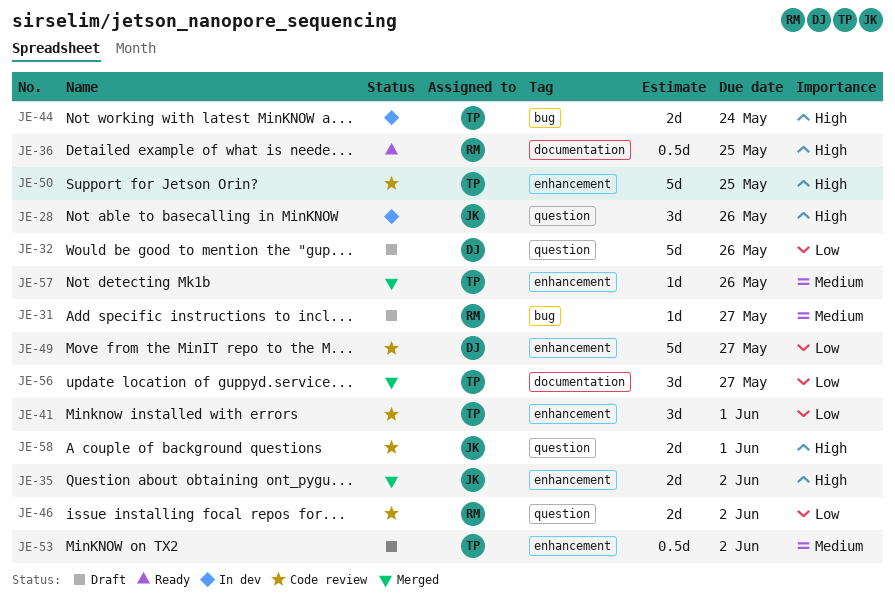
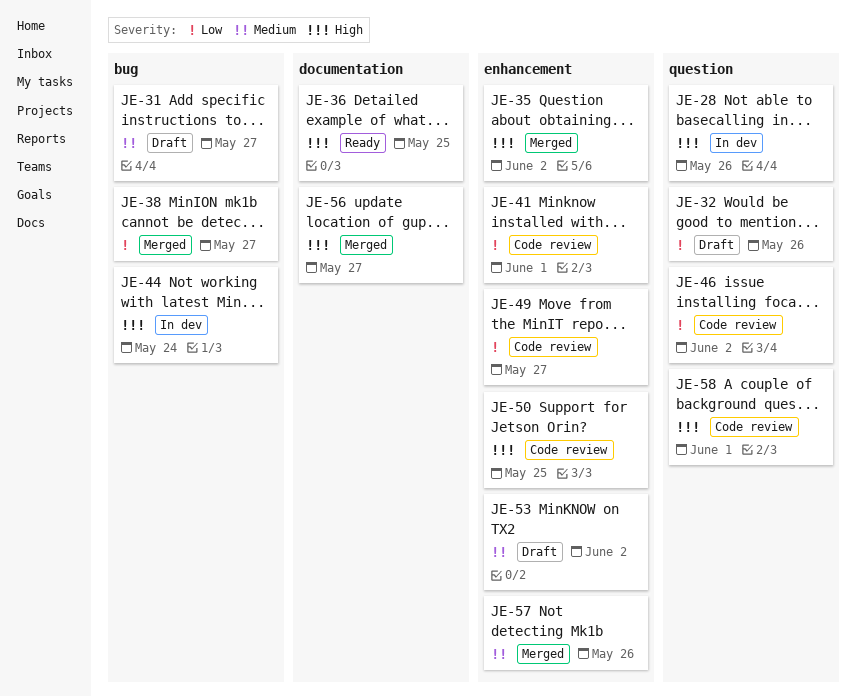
JE-38: none -> present
JE-56, priority: Low -> High

